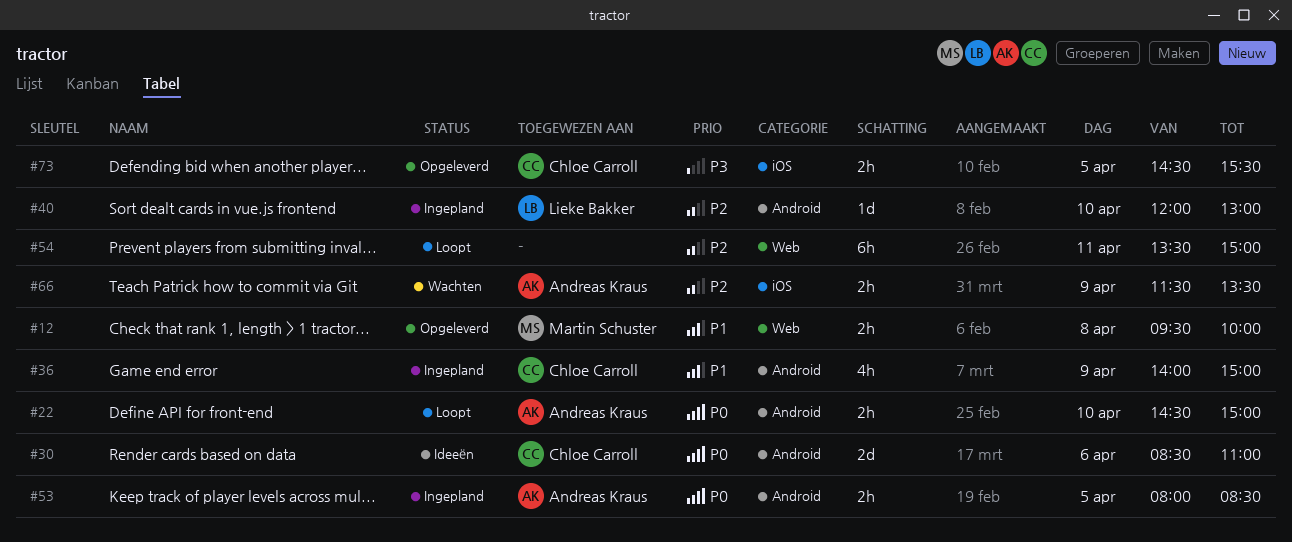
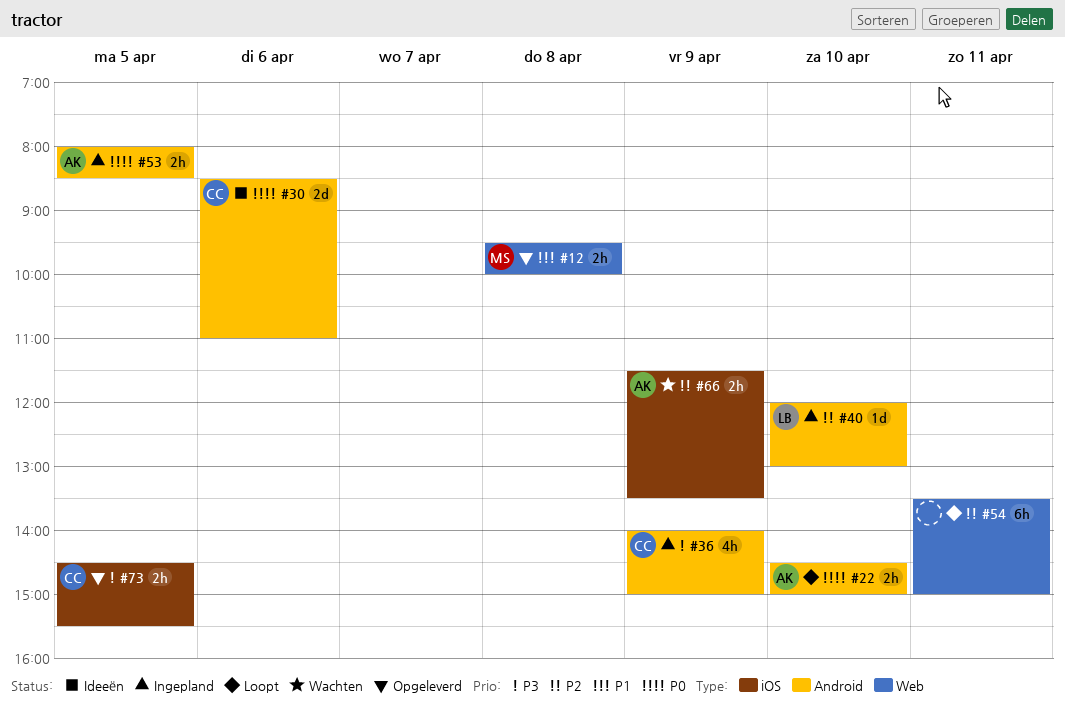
#36, priority: P1 -> P3

